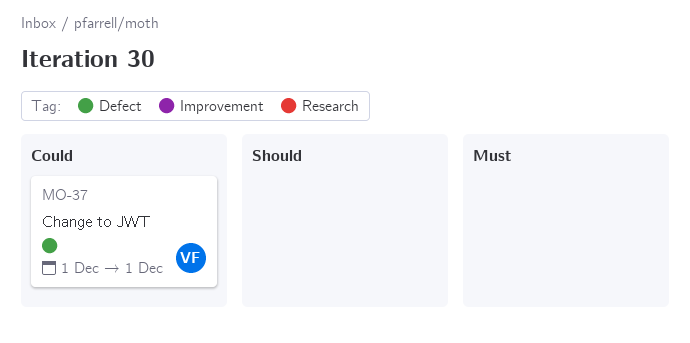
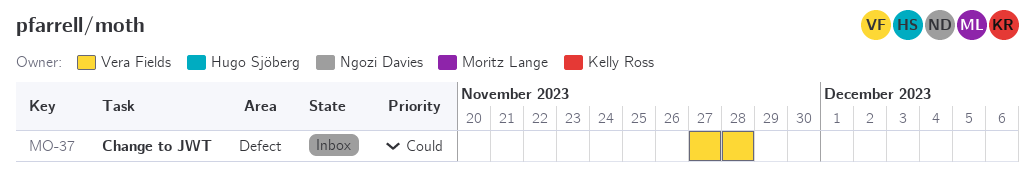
MO-37, start: Dec 1 -> Nov 27
MO-37, due: Dec 1 -> Nov 28

